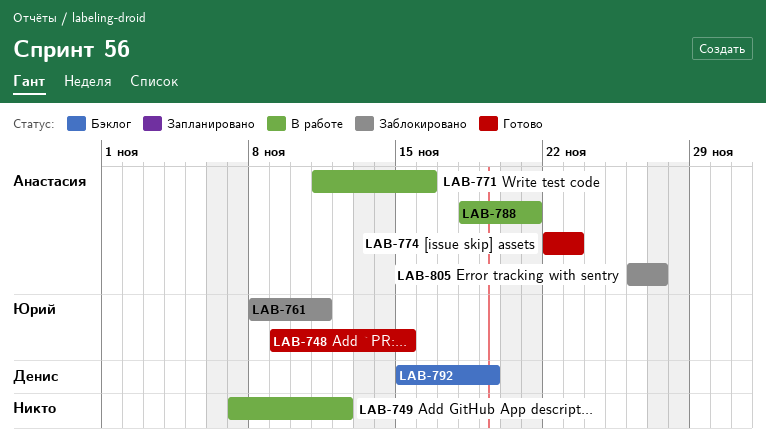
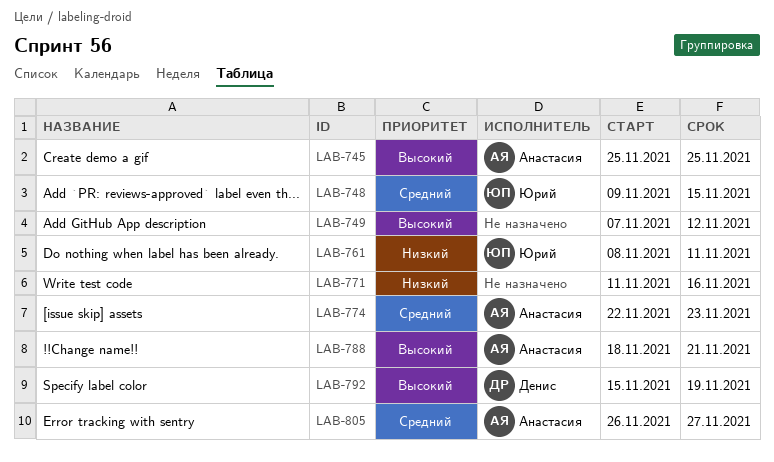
LAB-745: none -> present
LAB-771, owner: Анастасия -> none

